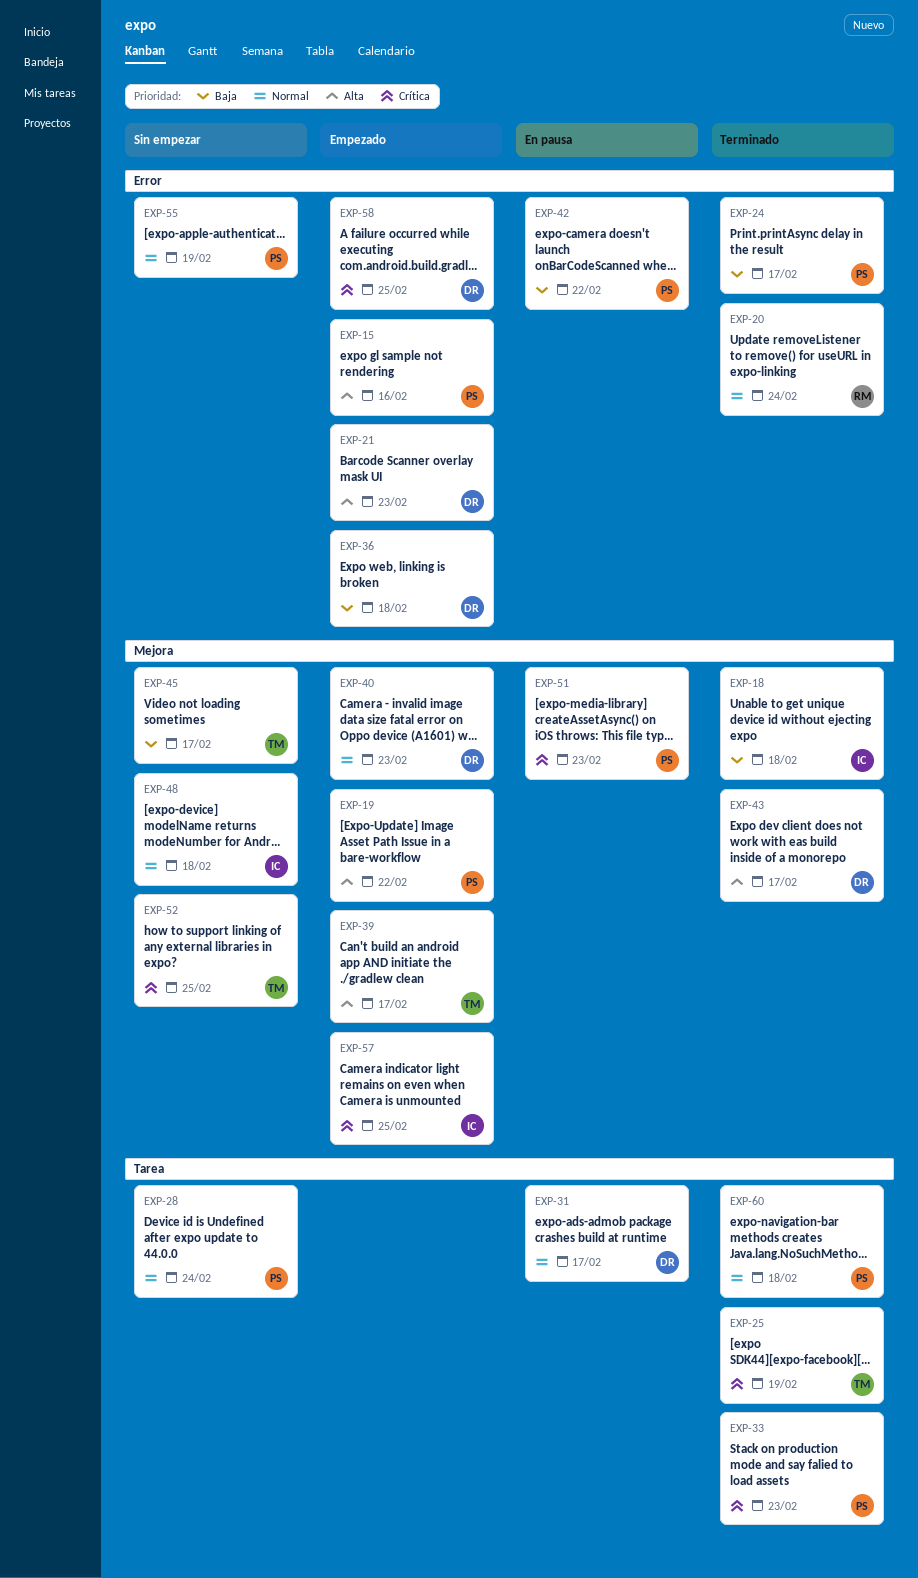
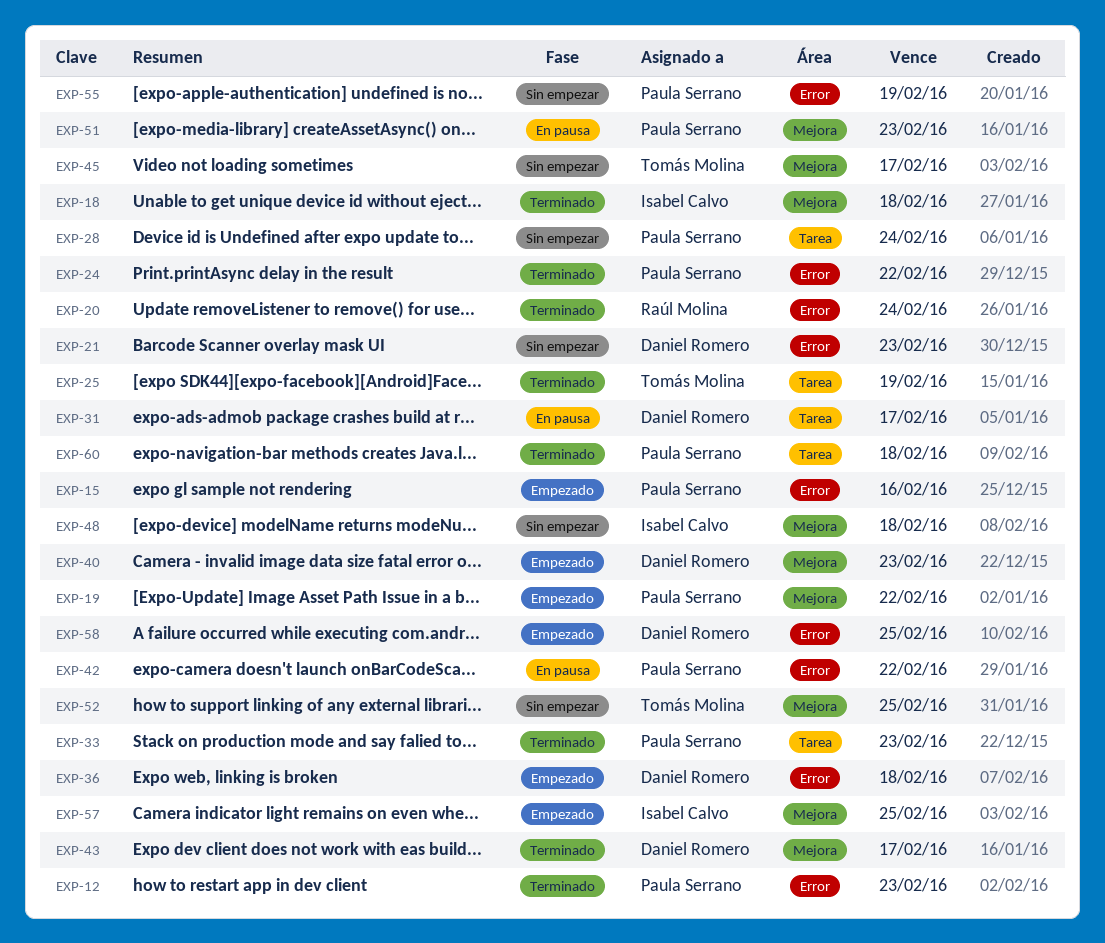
EXP-12: none -> present
EXP-21, status: Empezado -> Sin empezar
EXP-24, due: Feb 17 -> Feb 22
EXP-39: present -> none

